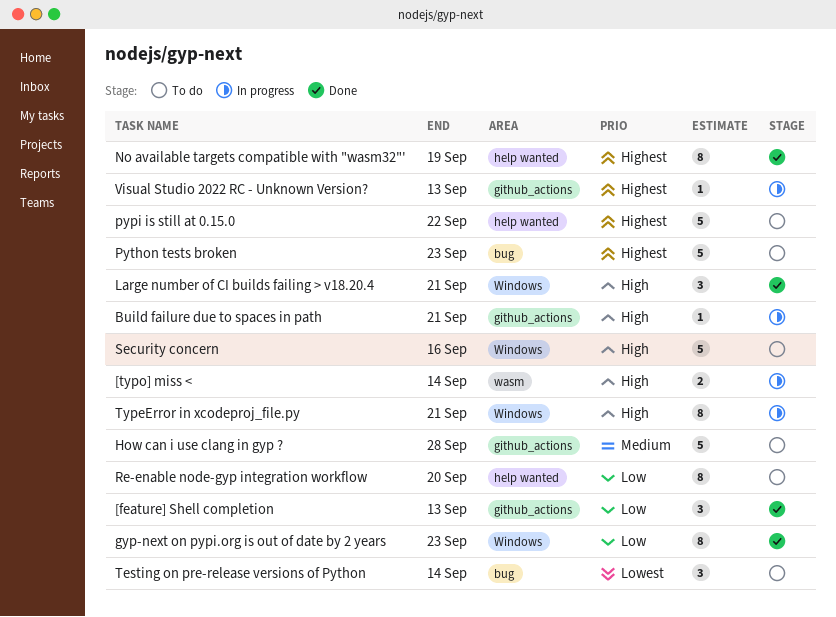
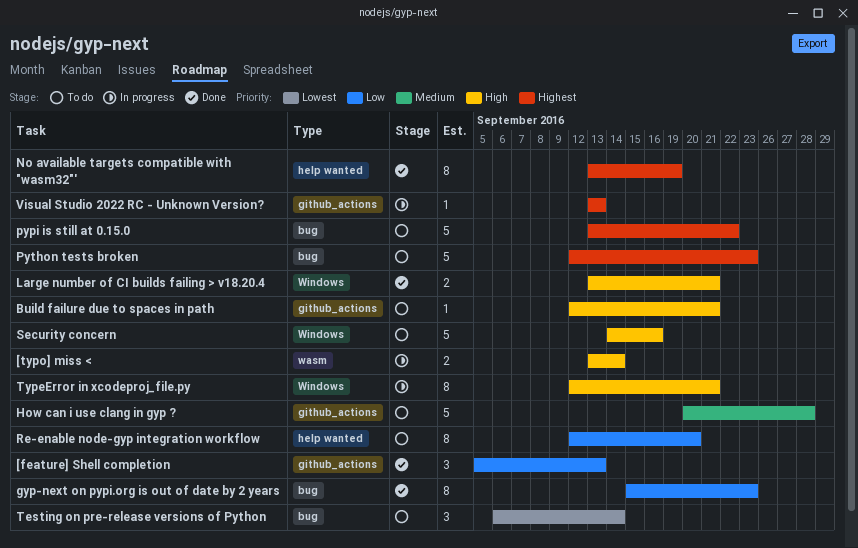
Build failure due to spaces in path, status: In progress -> To do
gyp-next on pypi.org is out of date by 2 years, label: Windows -> bug
Large number of CI builds failing > v18.20.4, estimate: 3 -> 2
pypi is still at 0.15.0, label: help wanted -> bug

